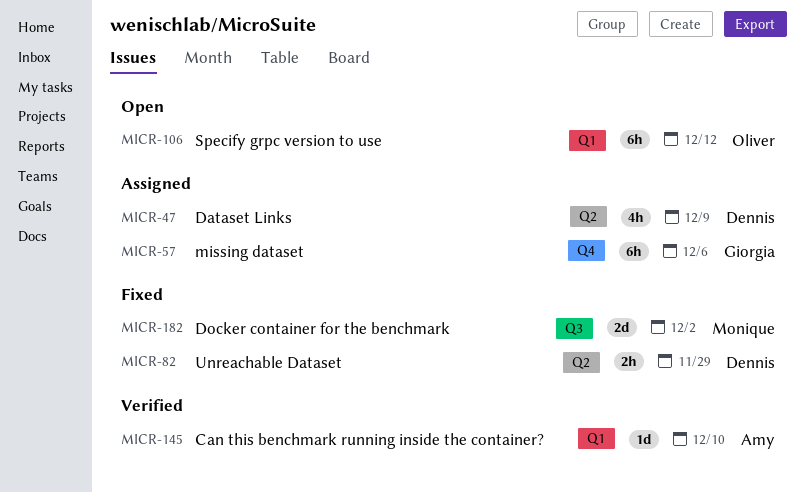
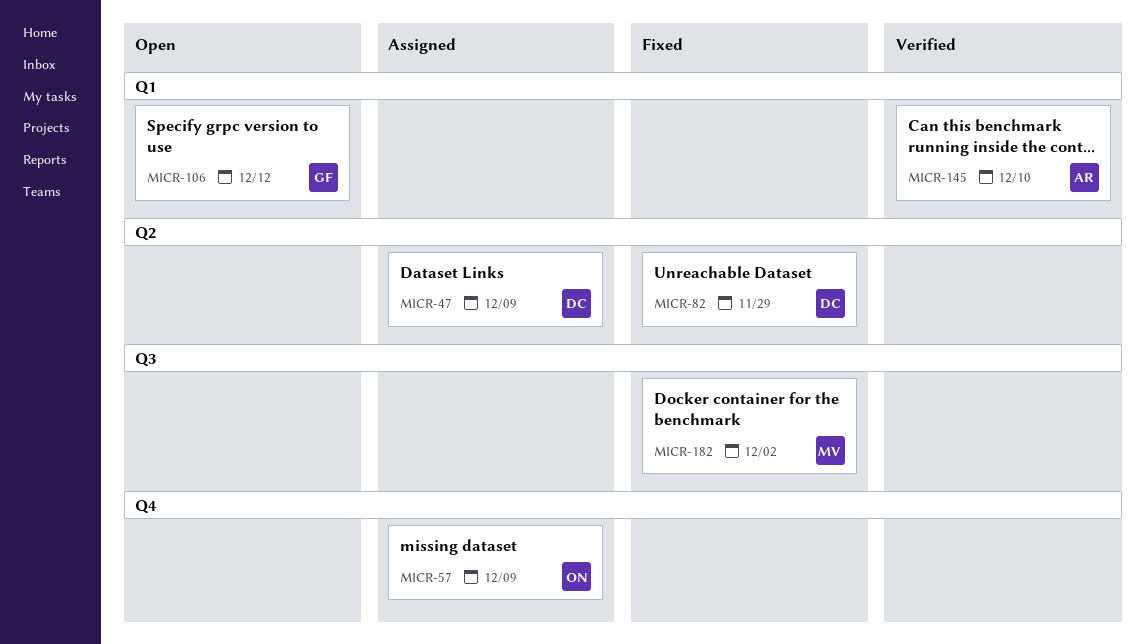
MICR-57, owner: Giorgia -> Oliver
MICR-57, due: Dec 6 -> Dec 9
MICR-106, owner: Oliver -> Giorgia

